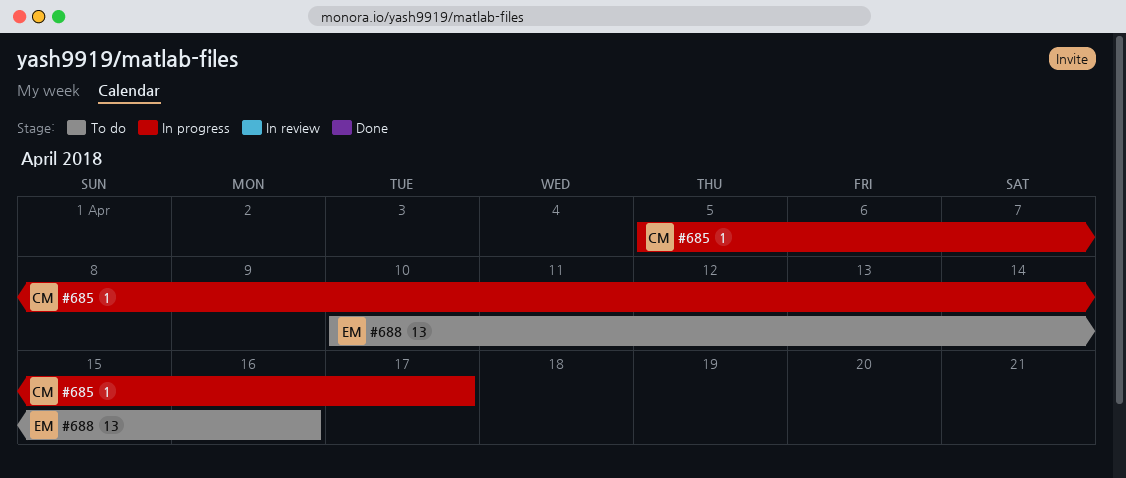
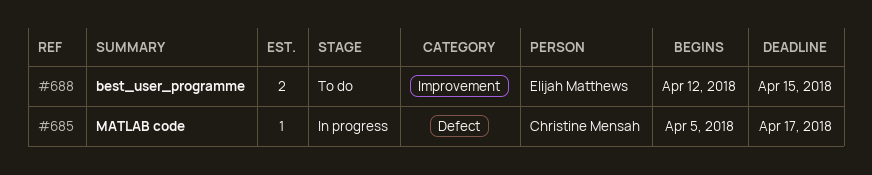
#688, estimate: 13 -> 2
#688, start: Apr 10 -> Apr 12
#688, due: Apr 16 -> Apr 15

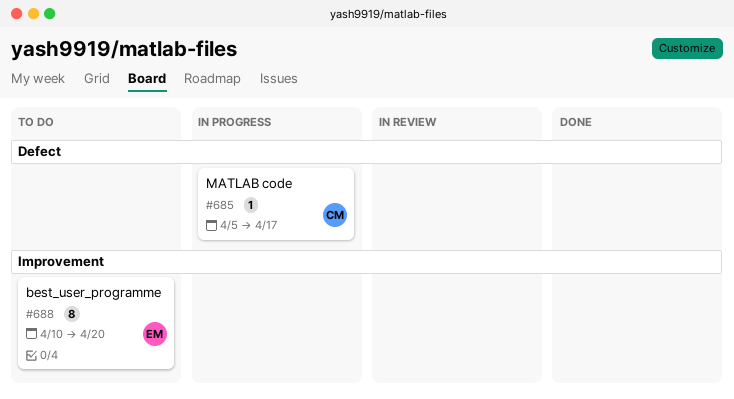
#688, estimate: 2 -> 8
#688, start: Apr 12 -> Apr 10
#688, due: Apr 15 -> Apr 20

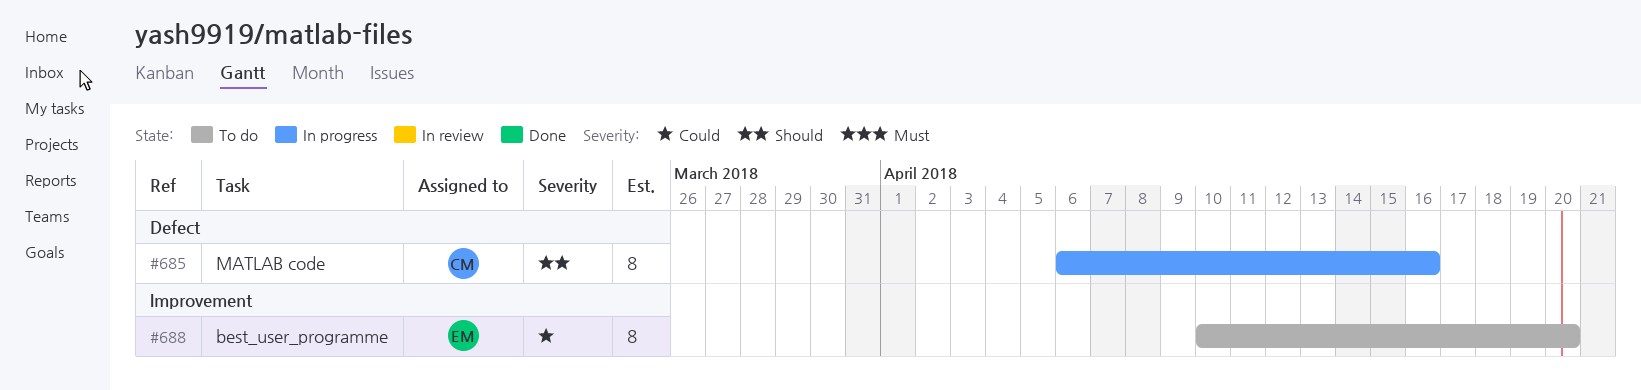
#685, estimate: 1 -> 8
#685, start: Apr 5 -> Apr 6
#685, due: Apr 17 -> Apr 16

